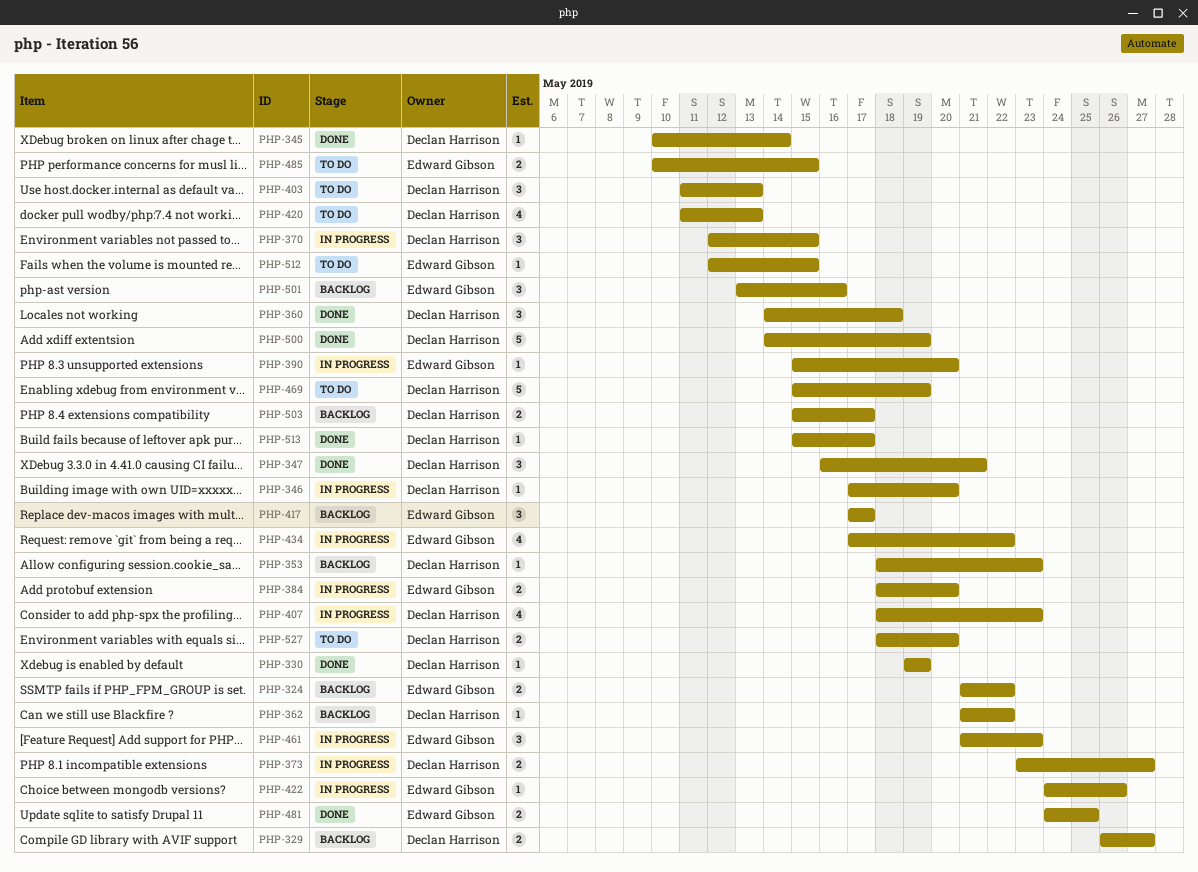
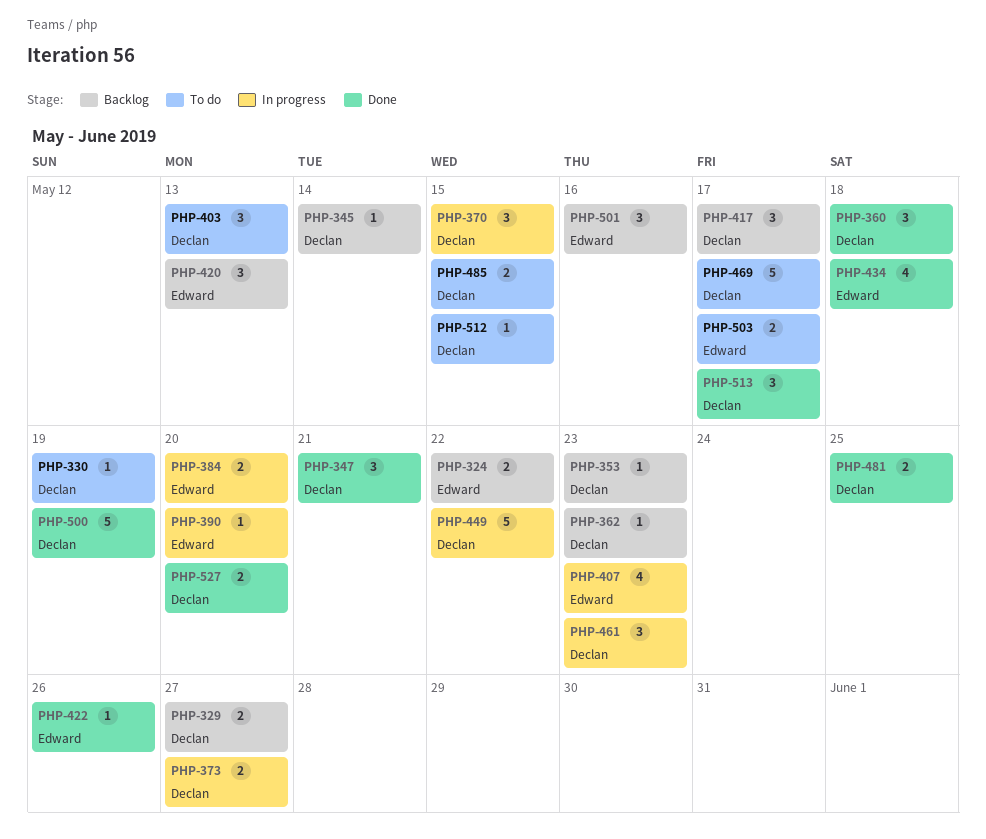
PHP-330, status: Done -> To do
PHP-345, status: Done -> Backlog
PHP-346: present -> none
PHP-362, due: May 22 -> May 23
PHP-407, owner: Declan Harrison -> Edward Gibson
PHP-417, owner: Edward Gibson -> Declan Harrison
PHP-420, status: To do -> Backlog
PHP-420, owner: Declan Harrison -> Edward Gibson
PHP-420, estimate: 4 -> 3
PHP-422, status: In progress -> Done
PHP-434, status: In progress -> Done
PHP-434, due: May 22 -> May 18
PHP-449: none -> present
PHP-461, owner: Edward Gibson -> Declan Harrison
PHP-469, due: May 19 -> May 17
PHP-481, owner: Edward Gibson -> Declan Harrison
PHP-485, owner: Edward Gibson -> Declan Harrison
PHP-503, status: Backlog -> To do
PHP-503, owner: Declan Harrison -> Edward Gibson
PHP-512, owner: Edward Gibson -> Declan Harrison
PHP-513, estimate: 1 -> 3
PHP-527, status: To do -> Done

